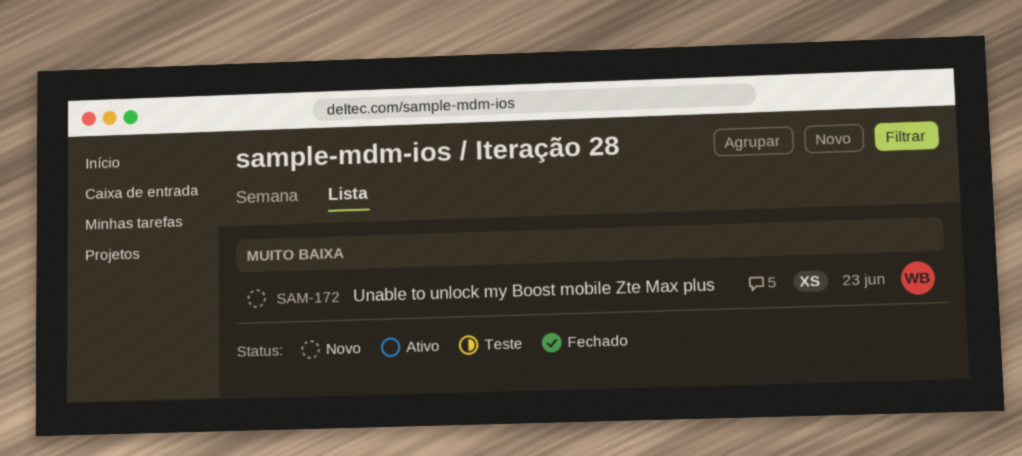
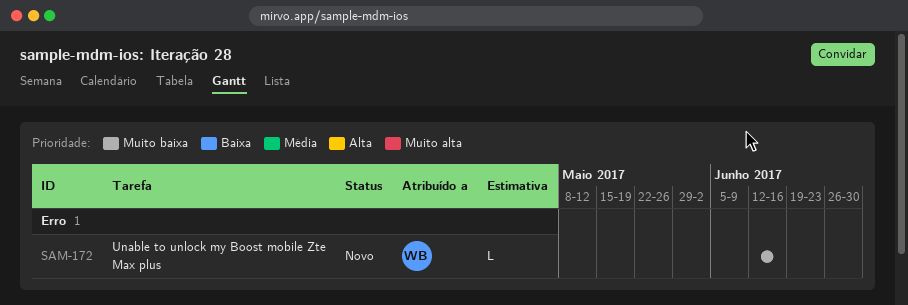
SAM-172, estimate: XS -> L
SAM-172, due: Jun 23 -> Jun 16

